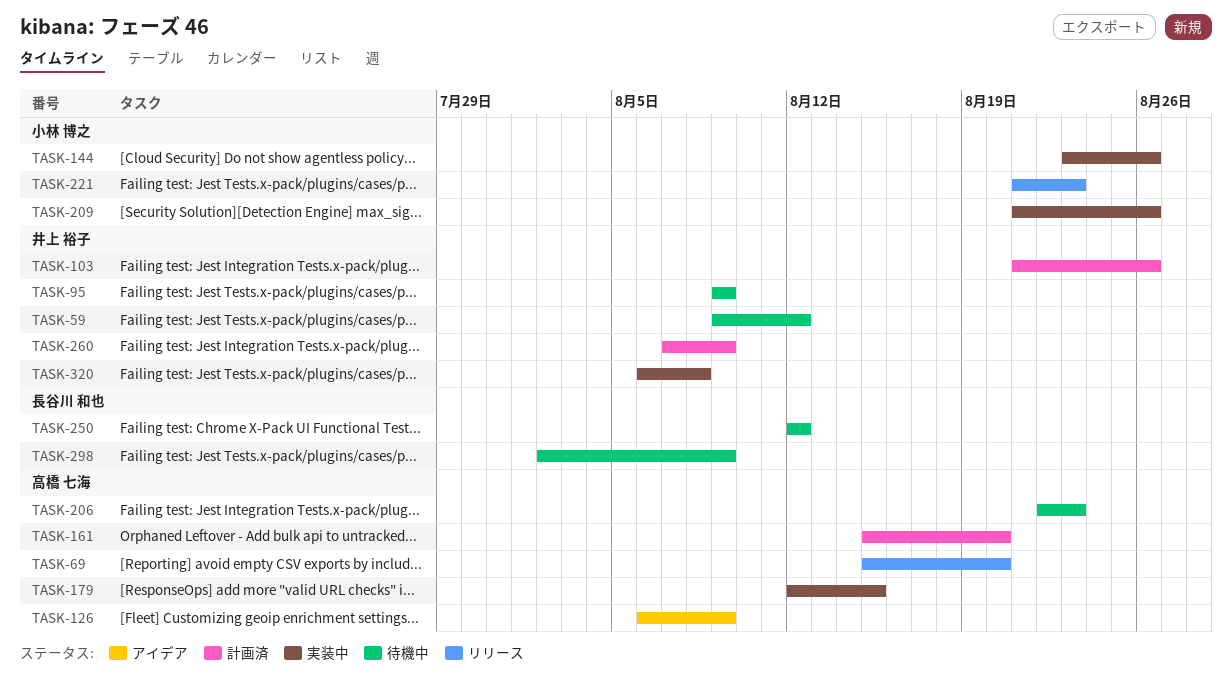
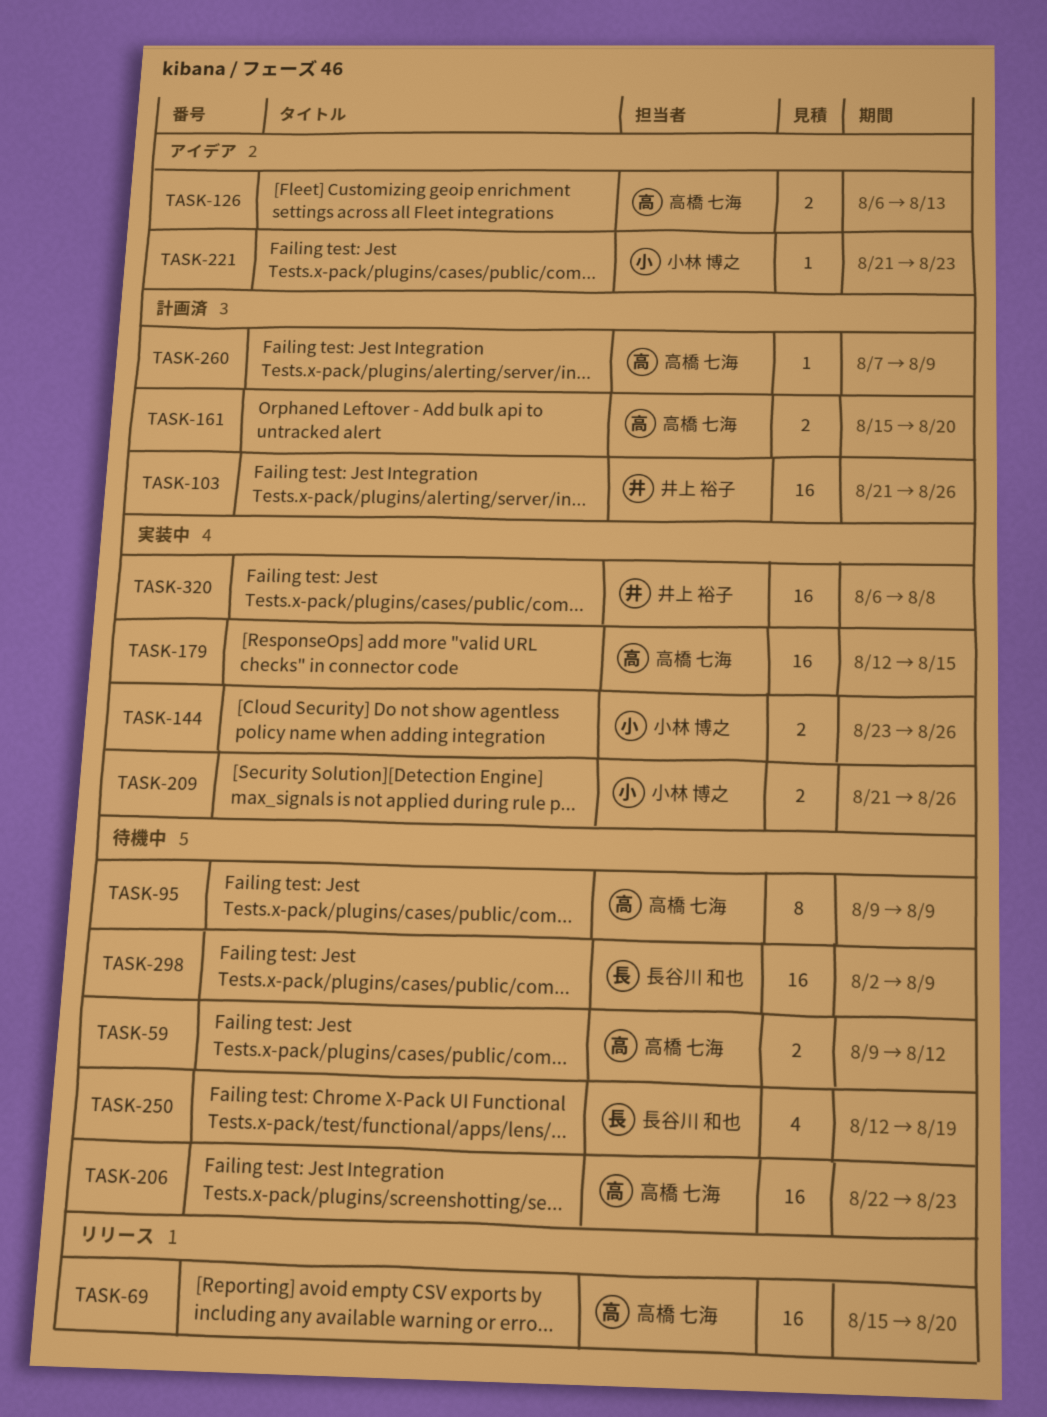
TASK-59, owner: 井上 裕子 -> 高橋 七海
TASK-95, owner: 井上 裕子 -> 高橋 七海
TASK-126, due: Aug 9 -> Aug 13
TASK-221, status: リリース -> アイデア
TASK-250, due: Aug 12 -> Aug 19
TASK-260, owner: 井上 裕子 -> 高橋 七海

